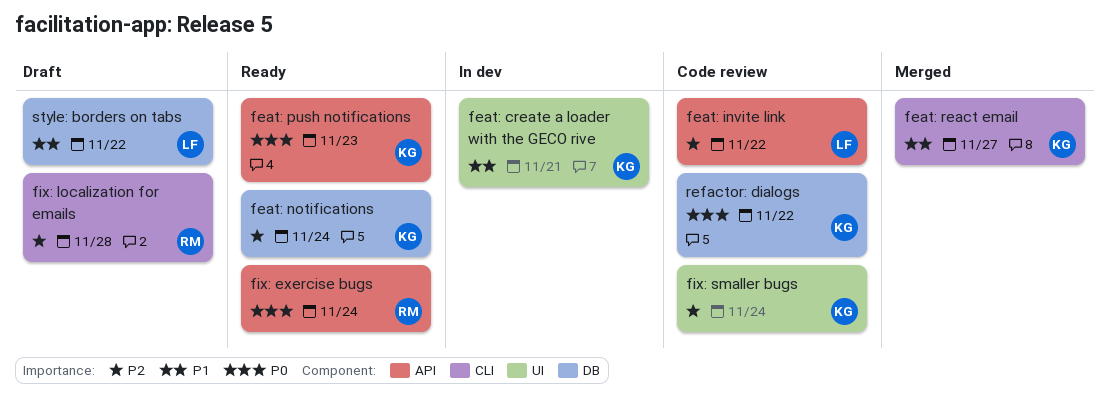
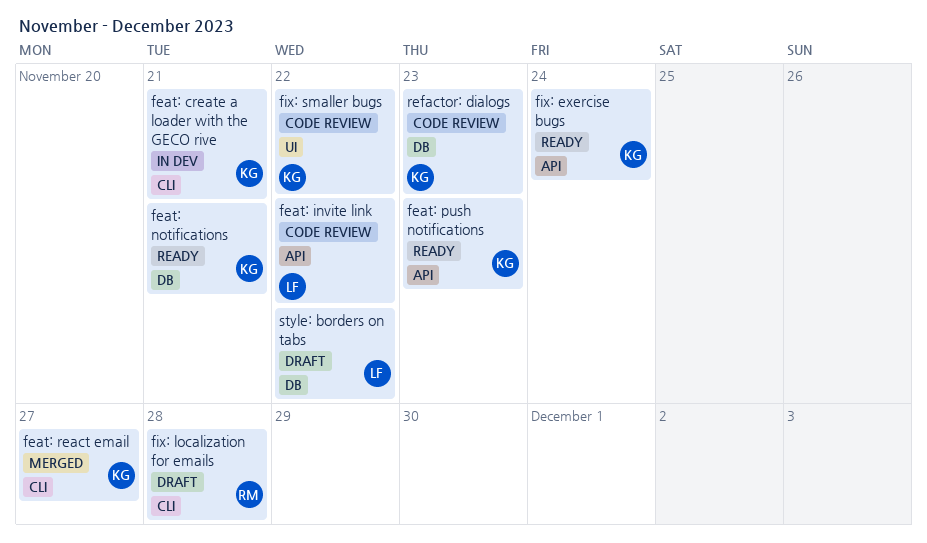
feat: create a loader with the GECO rive, label: UI -> CLI
feat: notifications, due: Nov 24 -> Nov 21
fix: exercise bugs, owner: RM -> KG
fix: smaller bugs, due: Nov 24 -> Nov 22
refactor: dialogs, due: Nov 22 -> Nov 23

